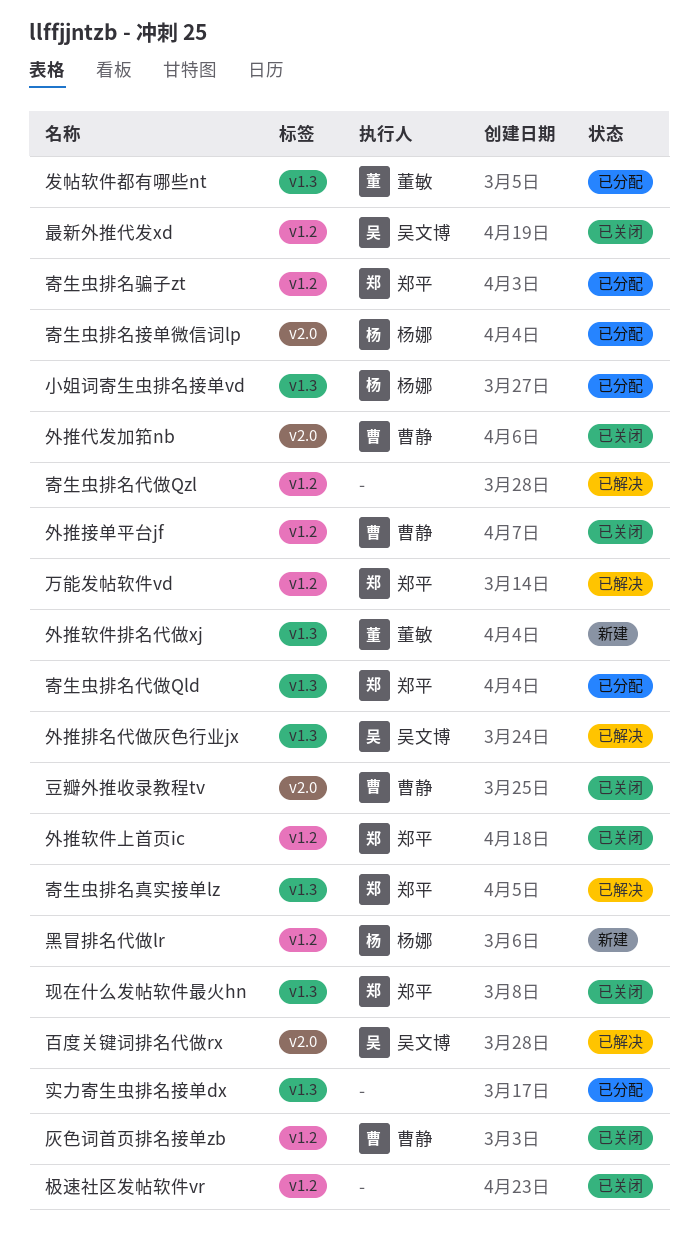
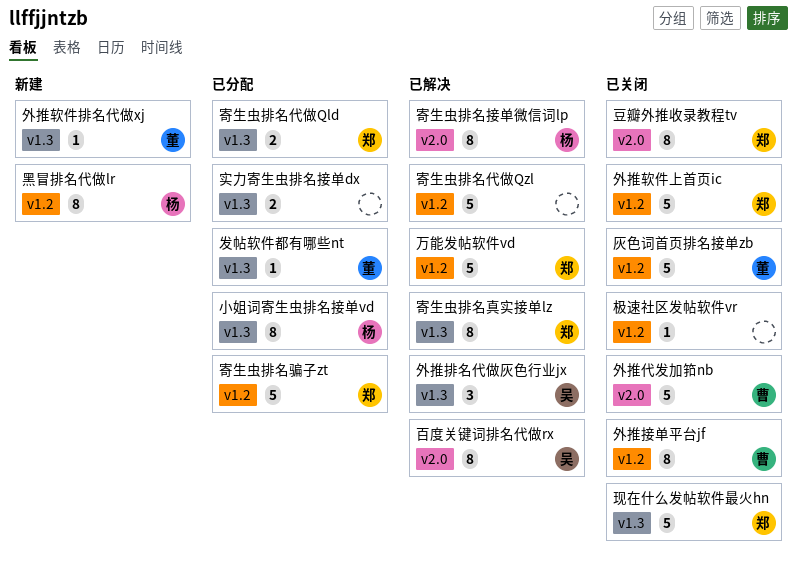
寄生虫排名接单微信词lp, status: 已分配 -> 已解决
最新外推代发xd: present -> none
灰色词首页排名接单zb, owner: 曹静 -> 董敏
豆瓣外推收录教程tv, owner: 曹静 -> 郑平

